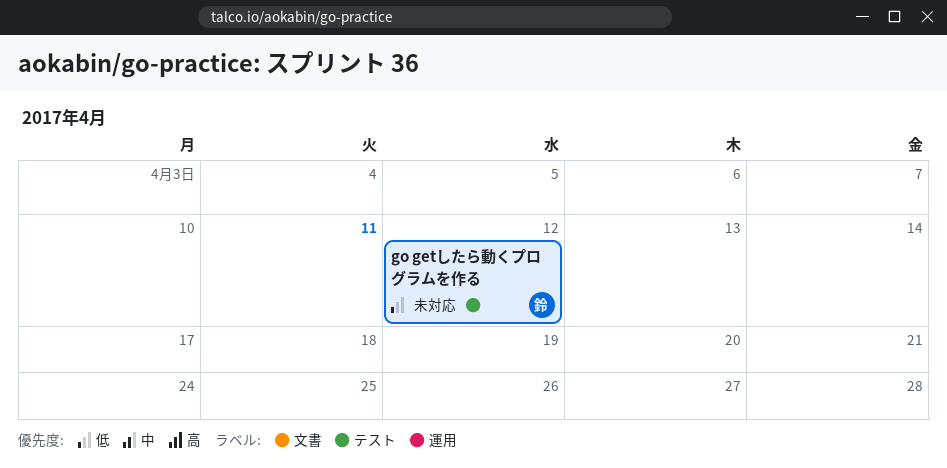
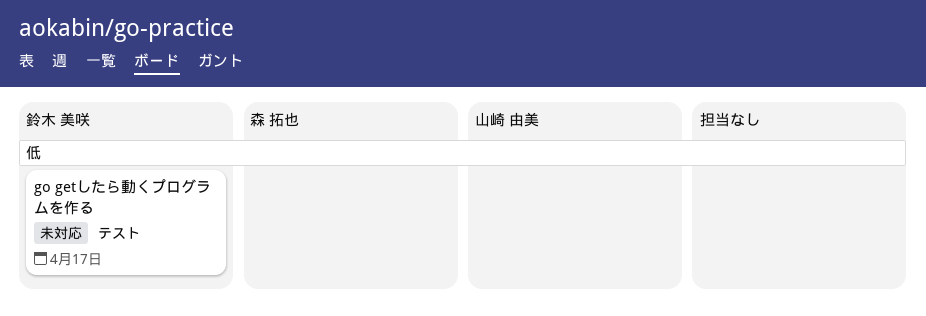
go getしたら動くプログラムを作る, due: Apr 12 -> Apr 17

